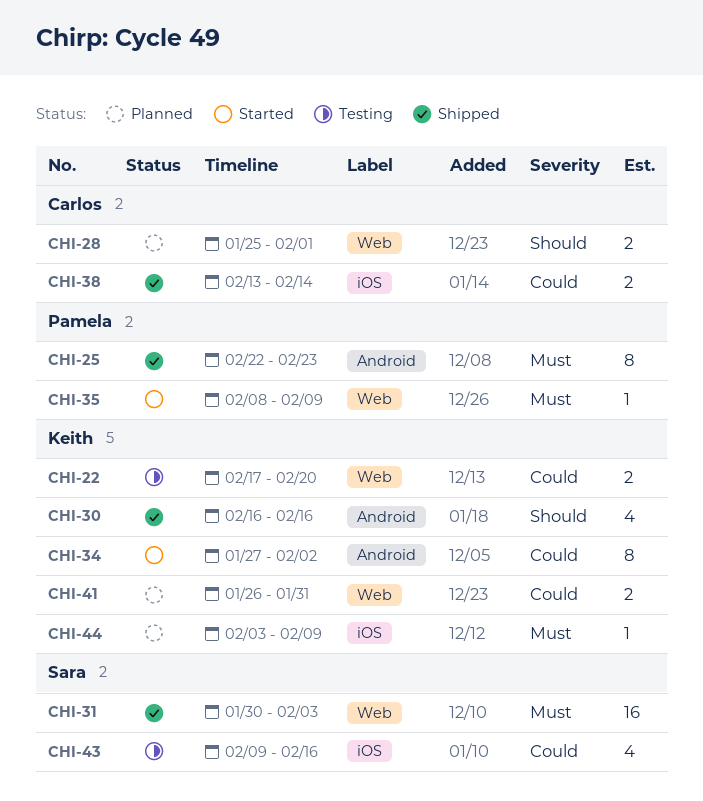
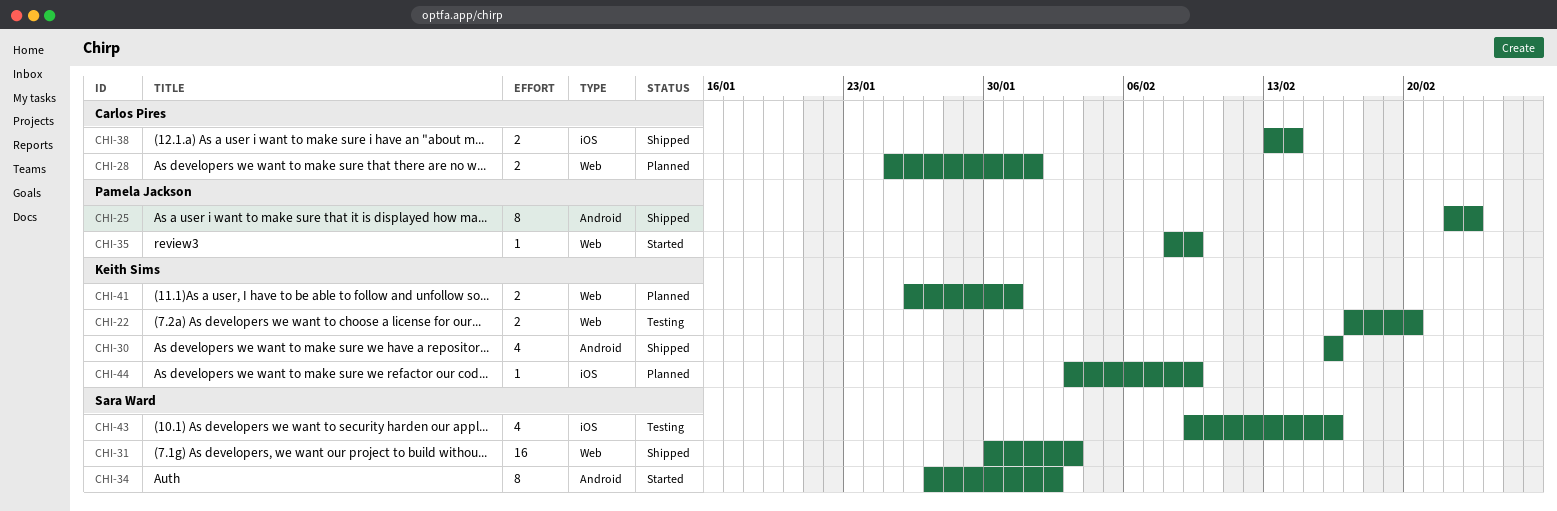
CHI-34, owner: Keith Sims -> Sara Ward

